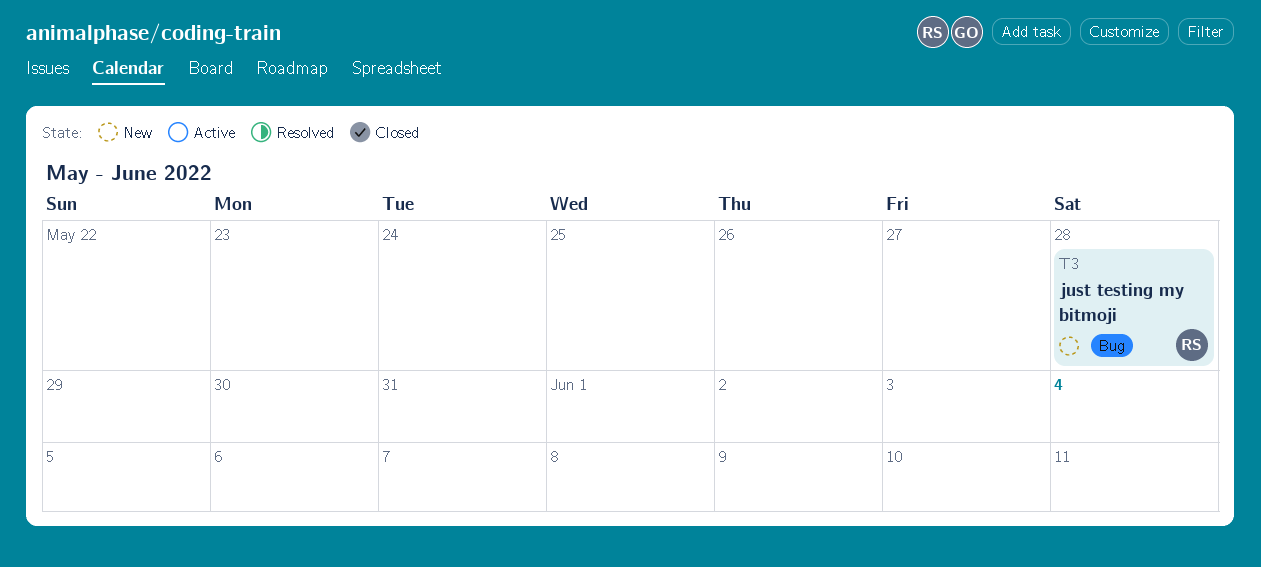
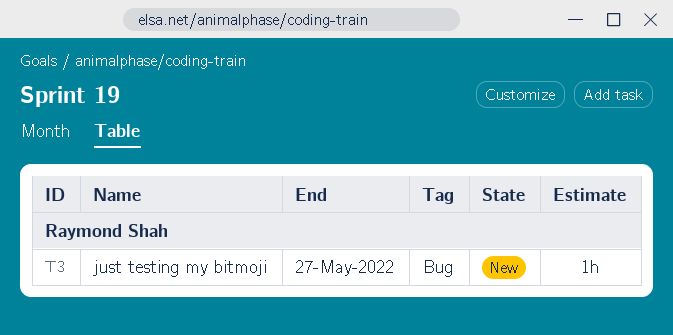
T3, due: May 28 -> May 27

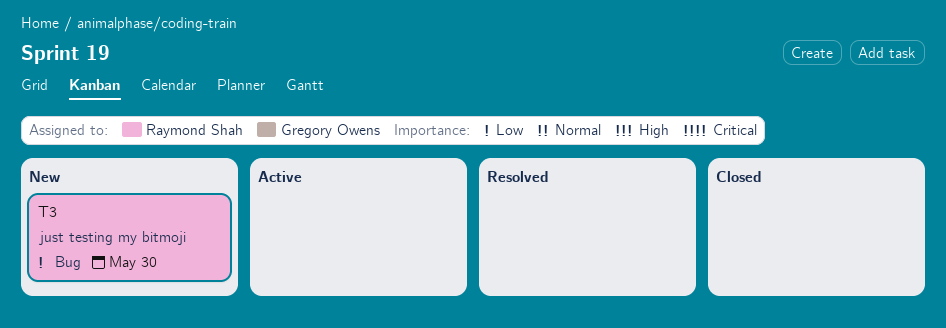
T3, due: May 27 -> May 30

